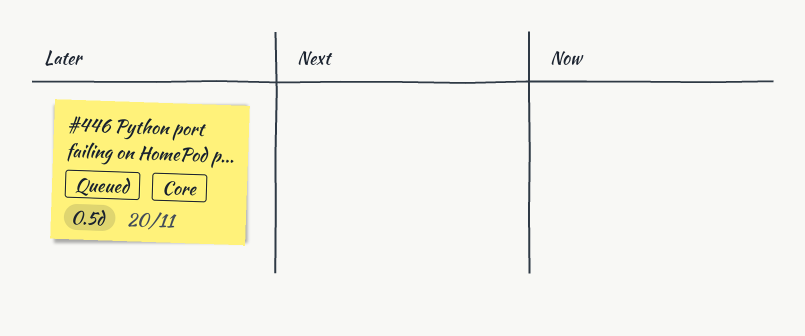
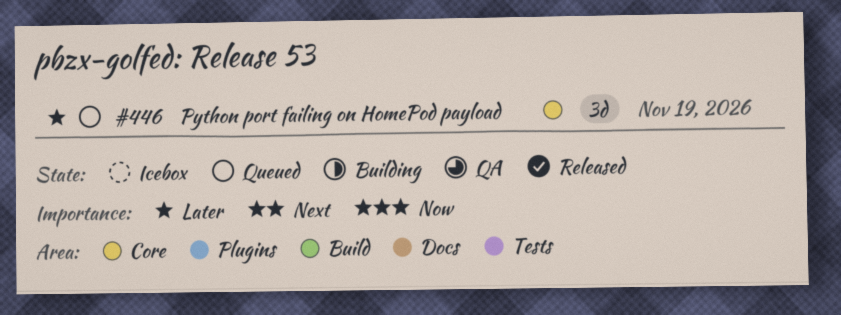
#446, estimate: 0.5d -> 3d
#446, due: Nov 20 -> Nov 19

